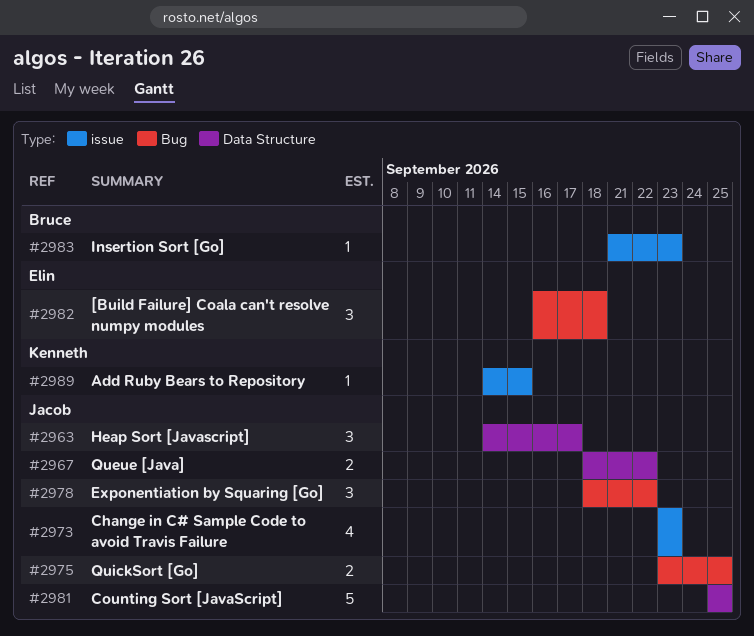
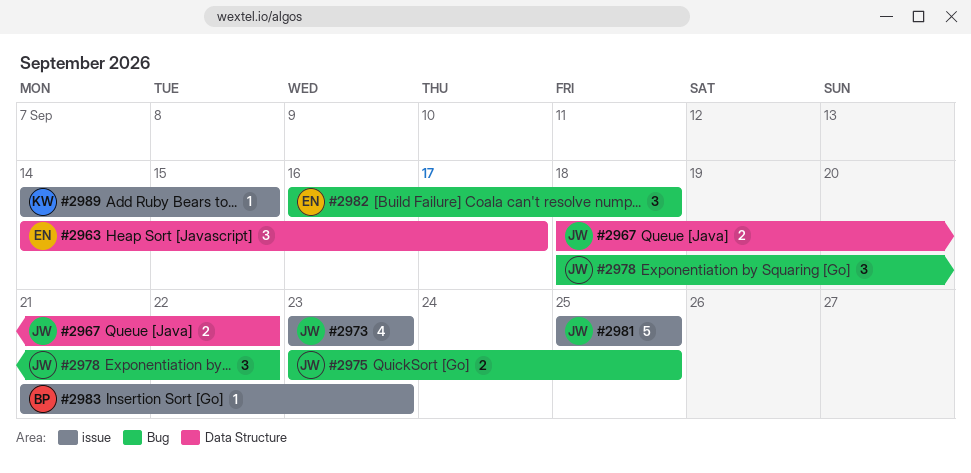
#2963, owner: Jacob -> Elin
#2981, label: Data Structure -> issue

